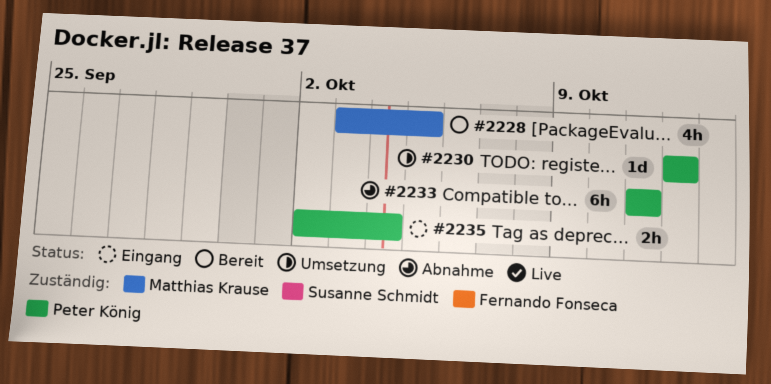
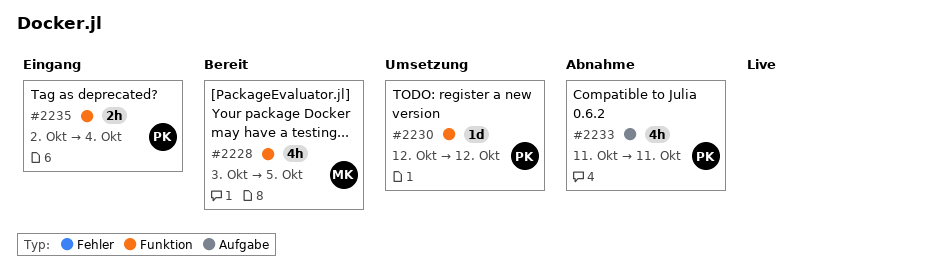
#2233, estimate: 6h -> 4h

